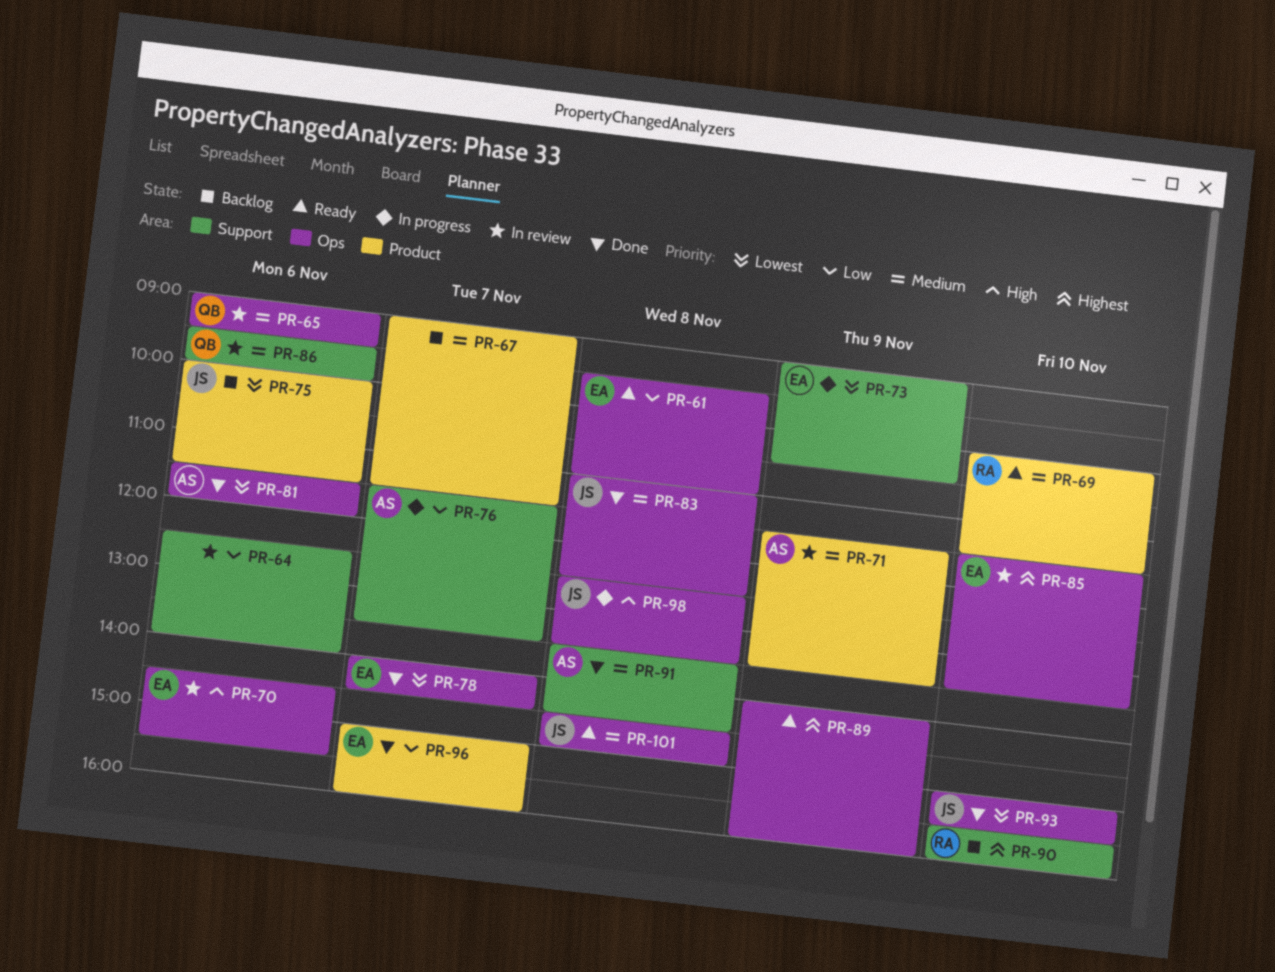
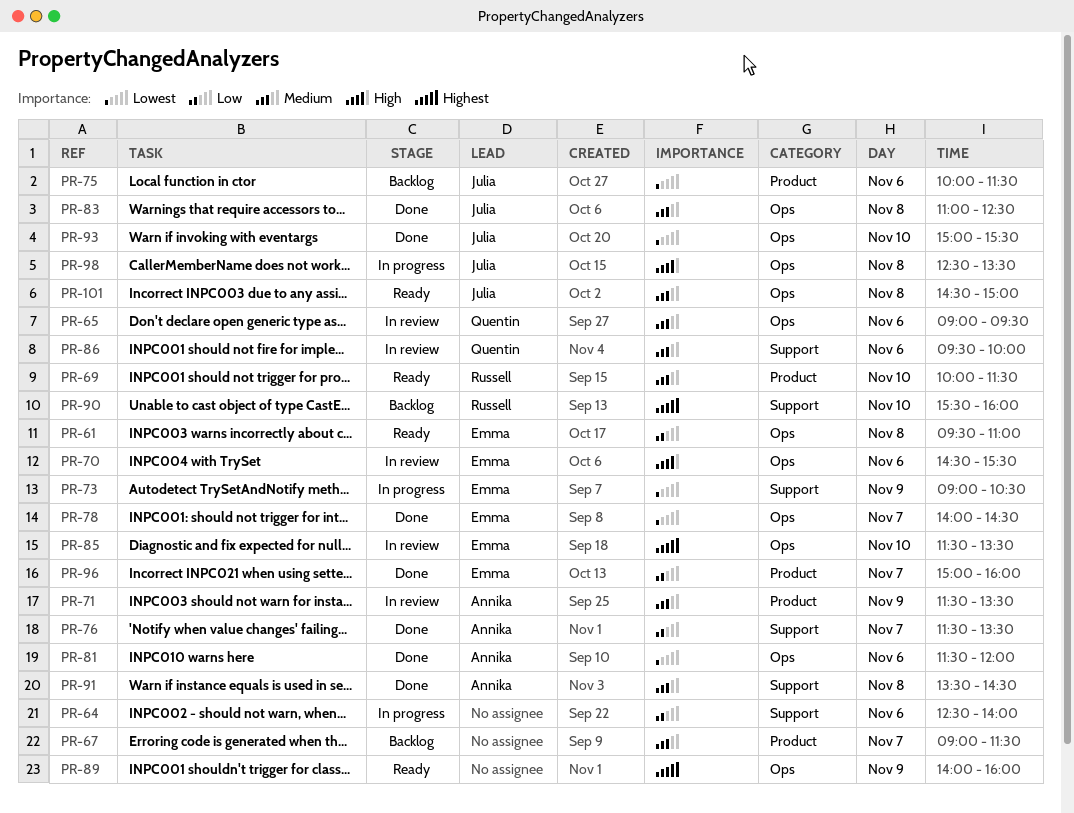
PR-64, status: In review -> In progress
PR-76, status: In progress -> Done

